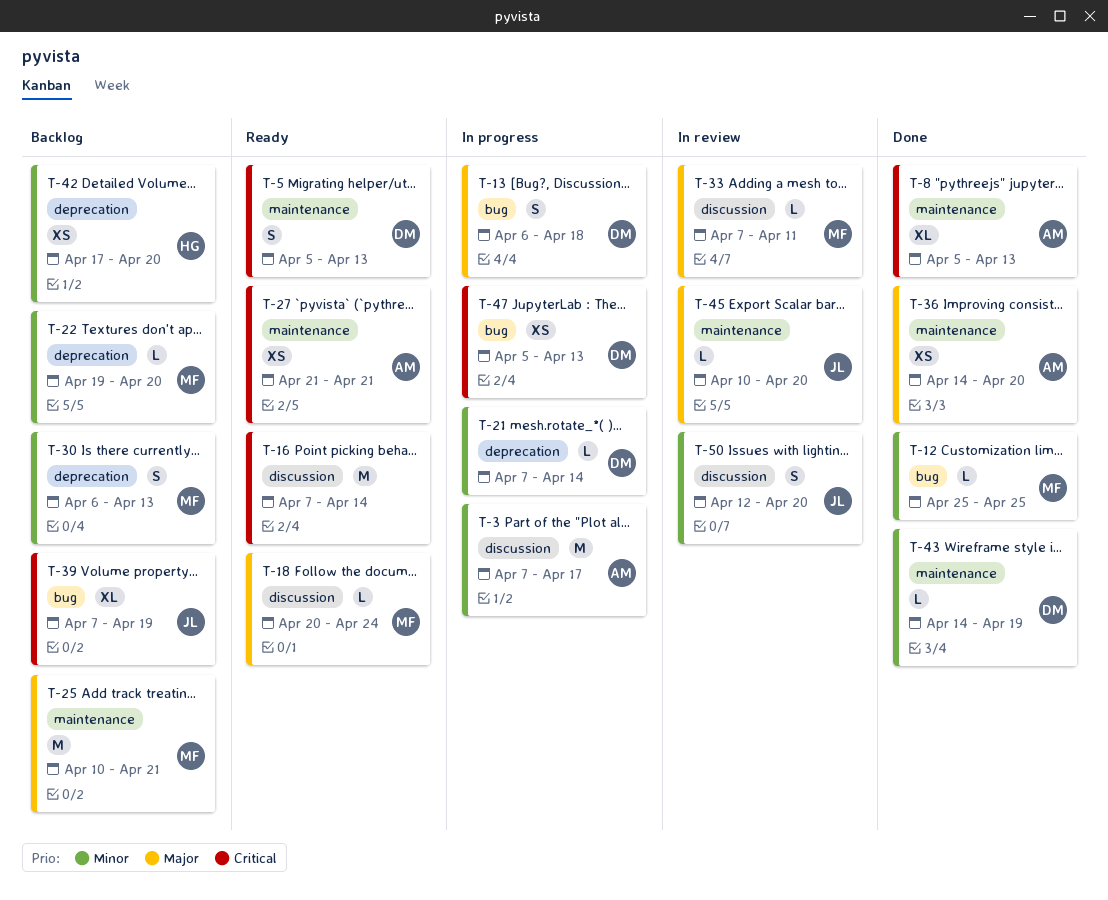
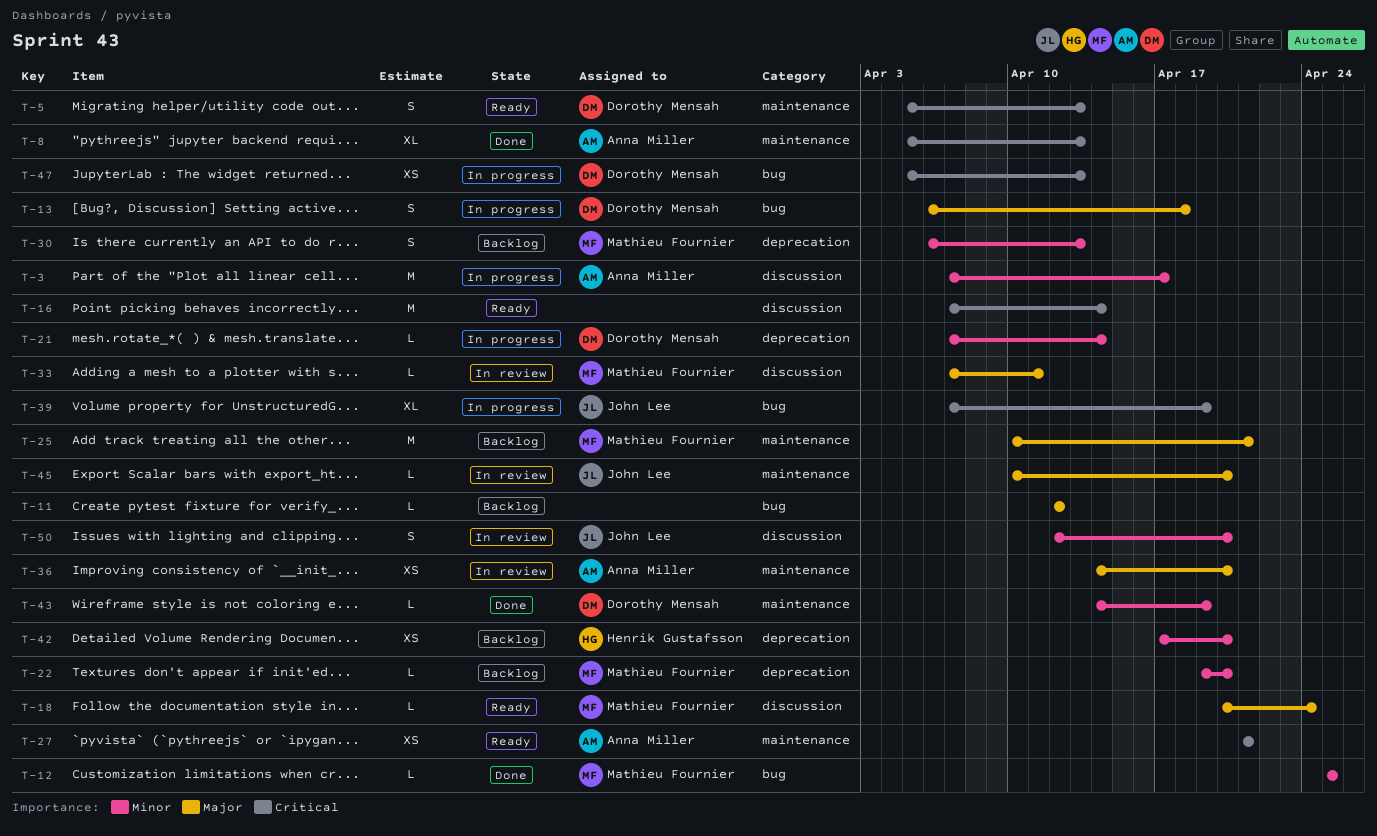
T-11: none -> present
T-36, status: Done -> In review
T-39, status: Backlog -> In progress

